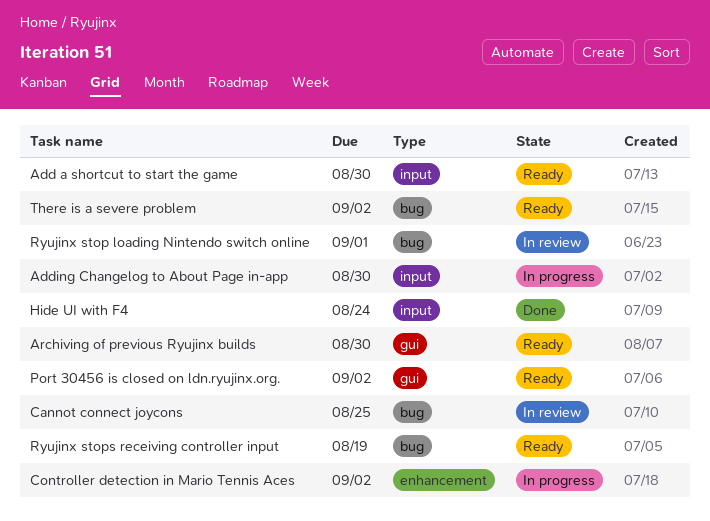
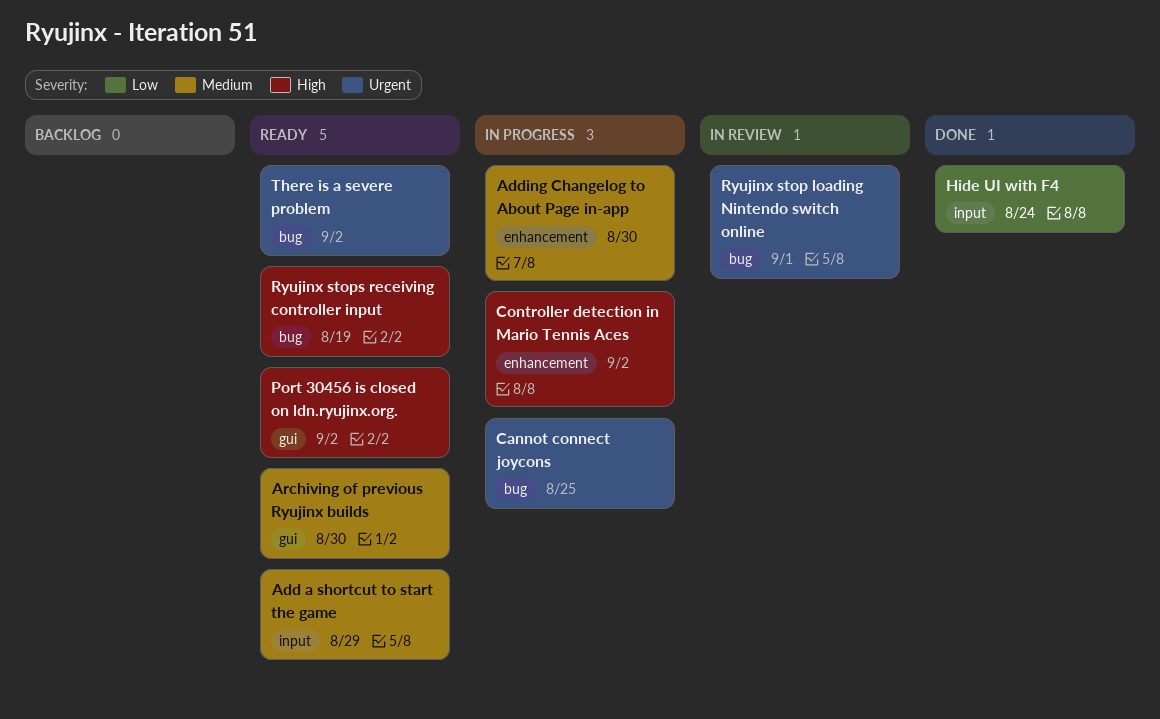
Add a shortcut to start the game, due: Aug 30 -> Aug 29
Adding Changelog to About Page in-app, label: input -> enhancement
Cannot connect joycons, status: In review -> In progress

